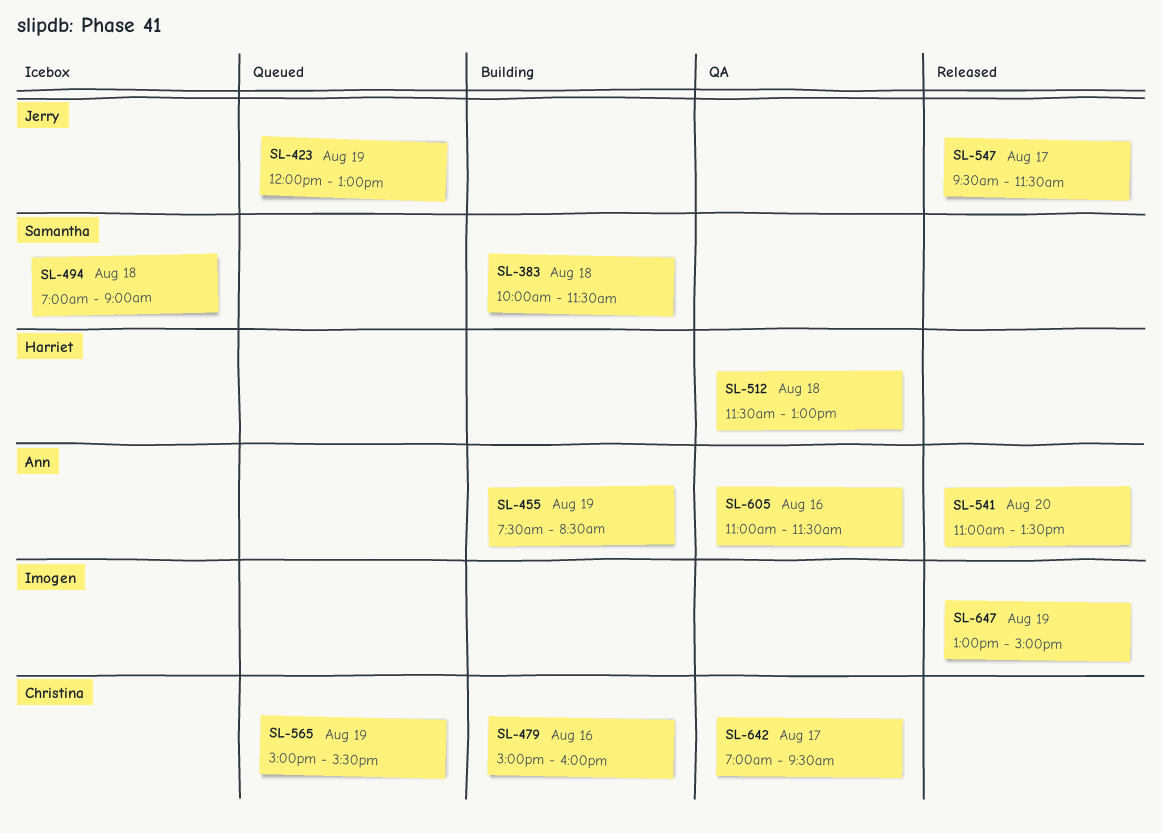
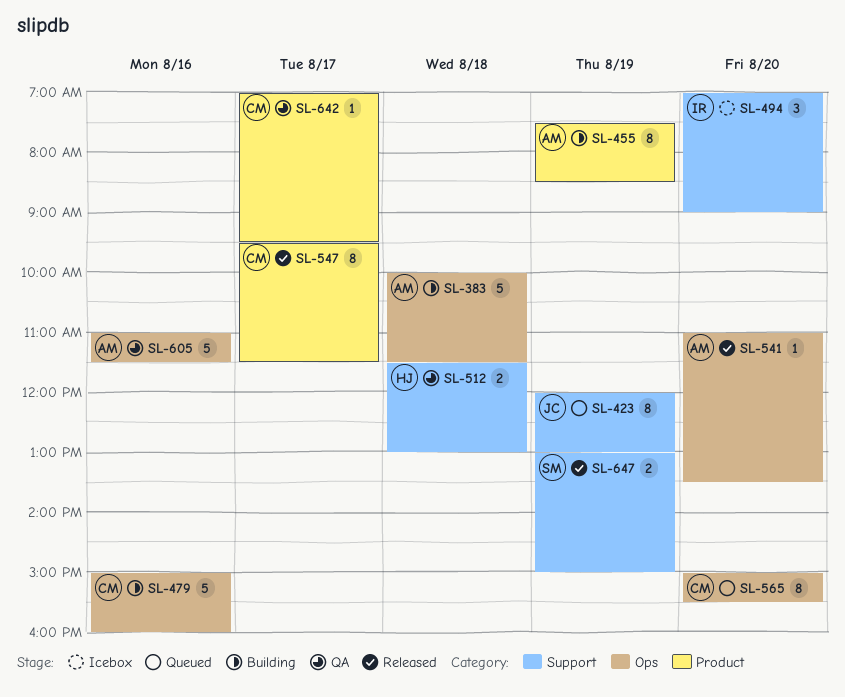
SL-383, owner: Samantha -> Ann
SL-494, owner: Samantha -> Imogen
SL-494, day: Aug 18 -> Aug 20
SL-547, owner: Jerry -> Christina
SL-565, day: Aug 19 -> Aug 20
SL-647, owner: Imogen -> Samantha

